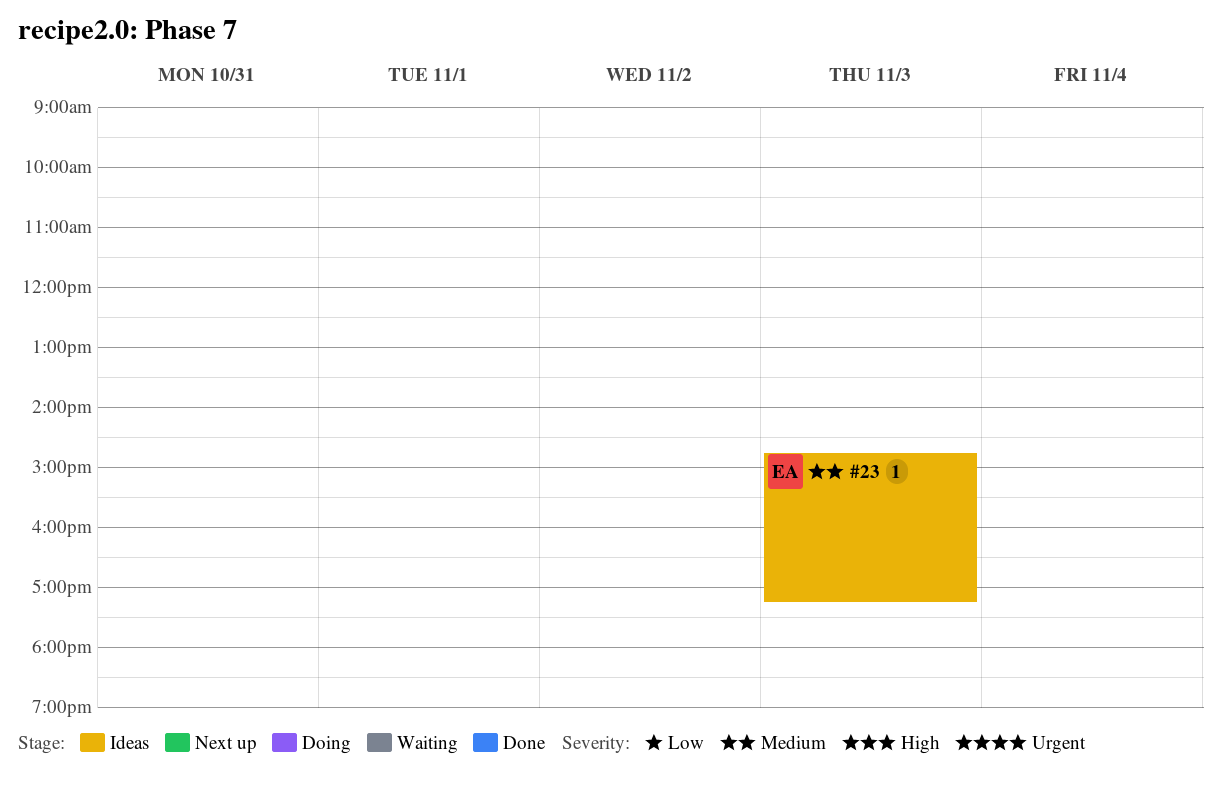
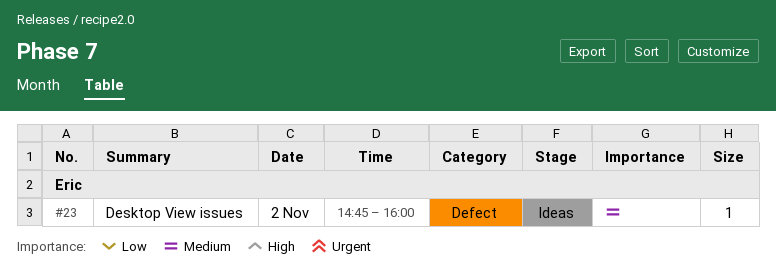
#23, day: Nov 3 -> Nov 2
#23, ends: 17:15 -> 16:00

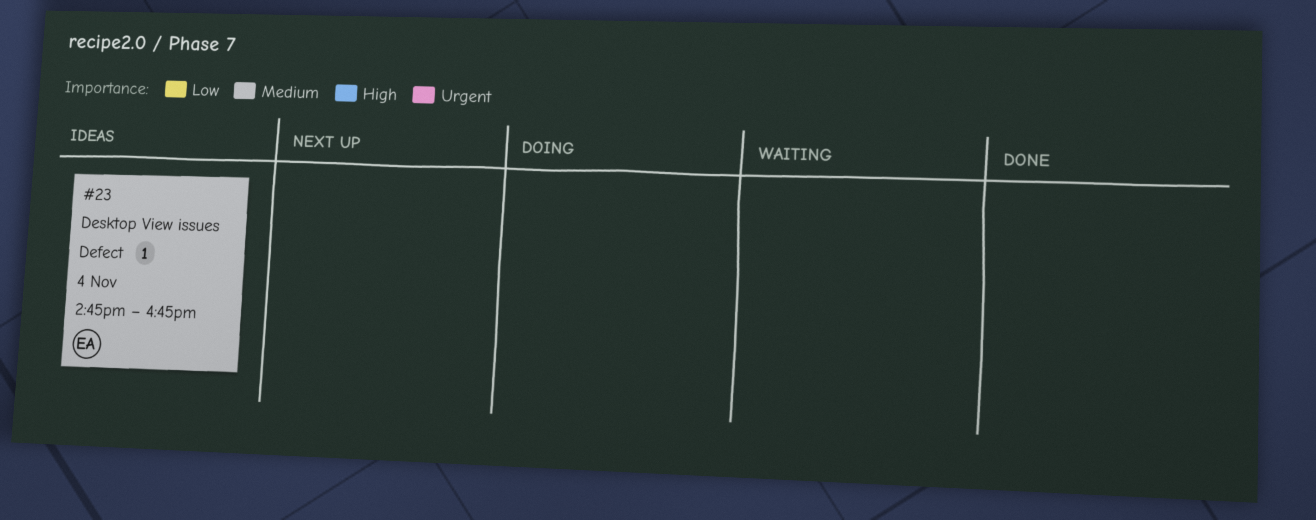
#23, day: Nov 2 -> Nov 4
#23, ends: 16:00 -> 16:45

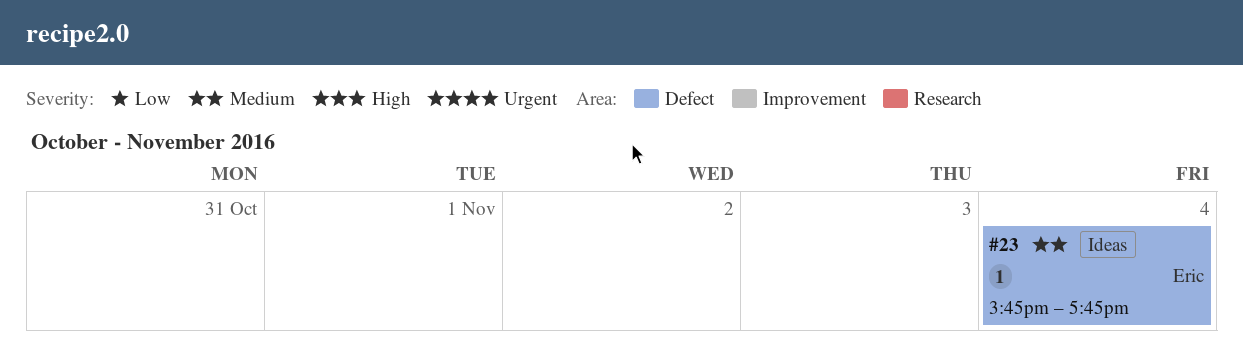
#23, begins: 14:45 -> 15:45
#23, ends: 16:45 -> 17:45

